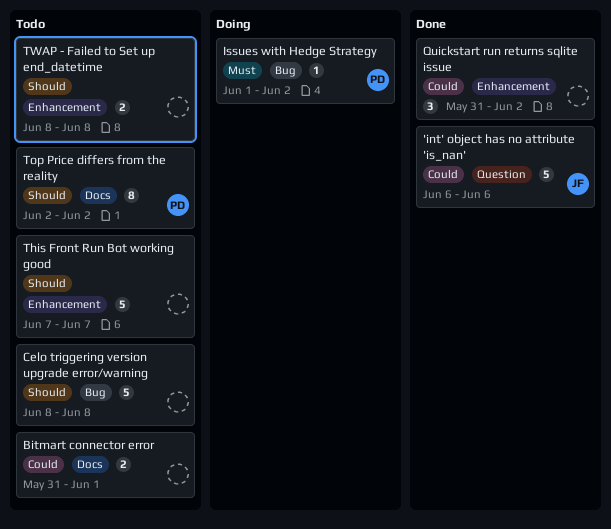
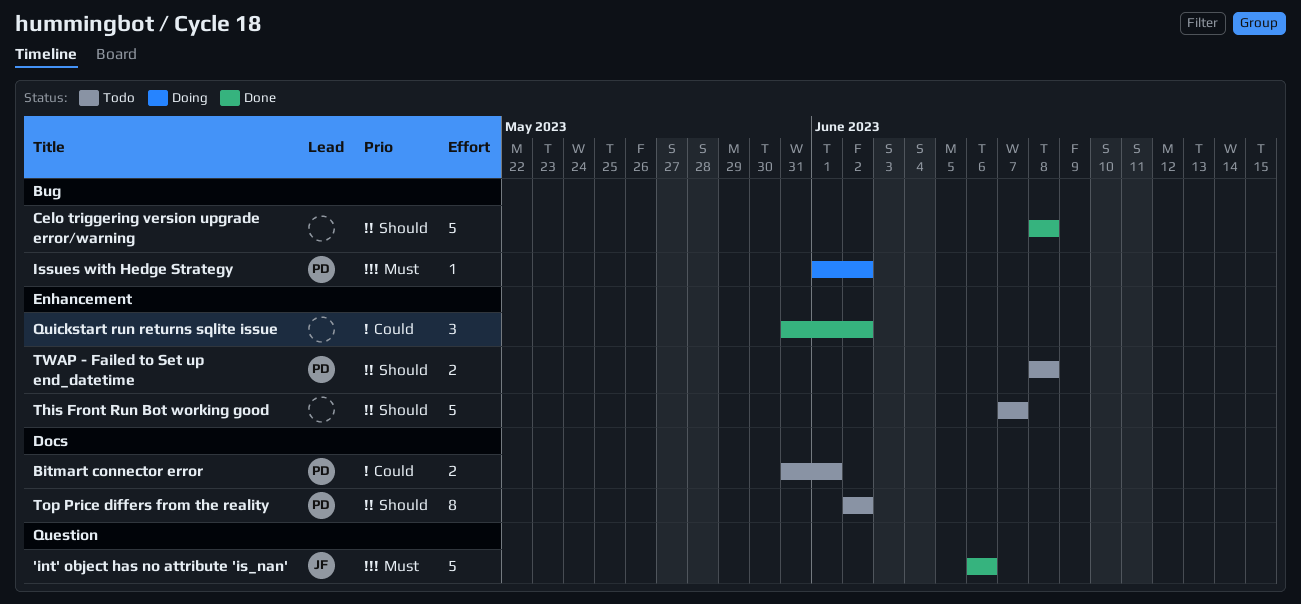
'int' object has no attribute 'is_nan', priority: Could -> Must
Bitmart connector error, owner: none -> PD
Celo triggering version upgrade error/warning, status: Todo -> Done
TWAP - Failed to Set up end_datetime, owner: none -> PD

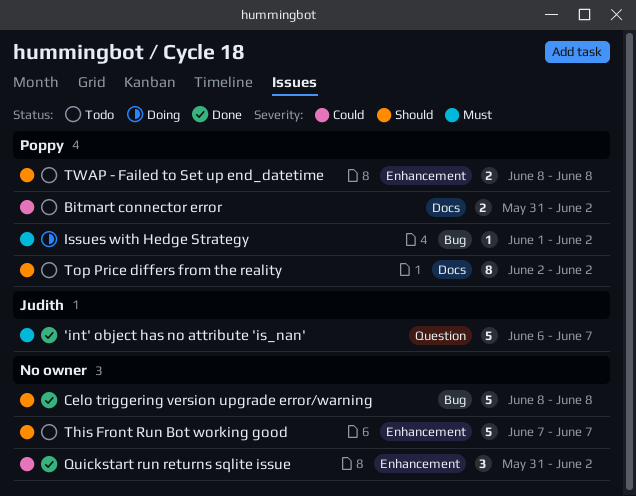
'int' object has no attribute 'is_nan', due: Jun 6 -> Jun 7
Bitmart connector error, due: Jun 1 -> Jun 2

